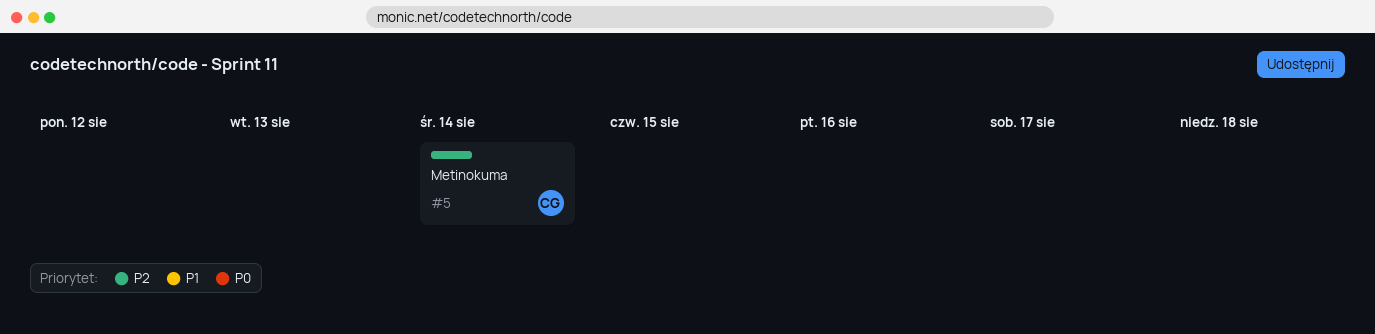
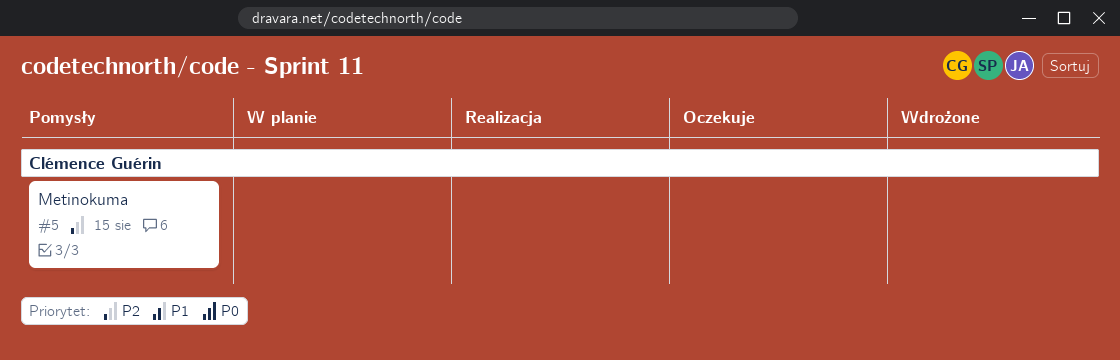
#5, due: Aug 14 -> Aug 15

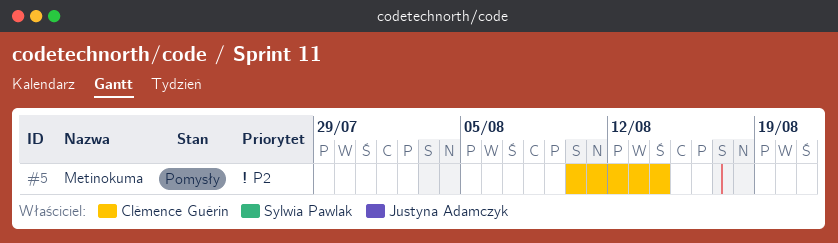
#5, due: Aug 15 -> Aug 14

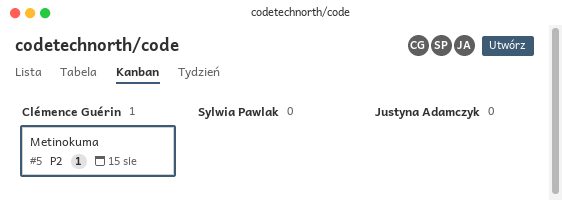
#5, due: Aug 14 -> Aug 15

